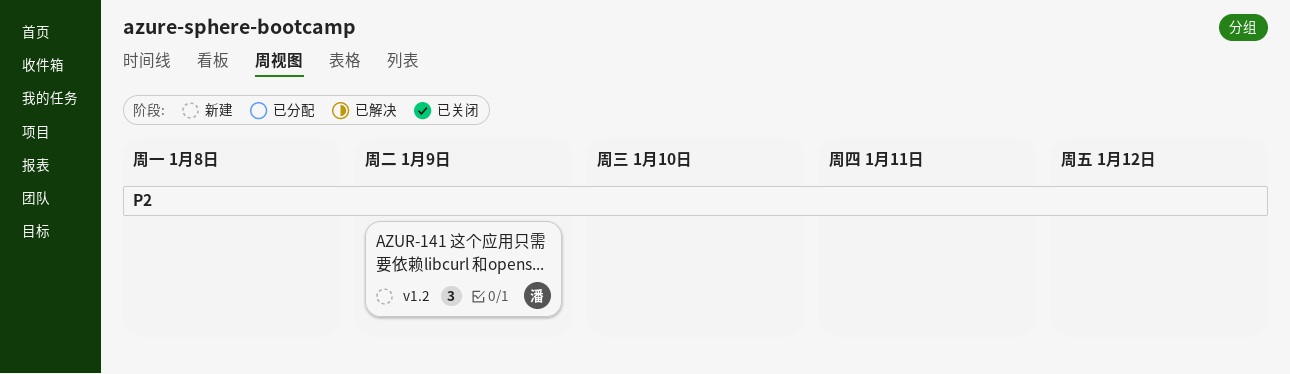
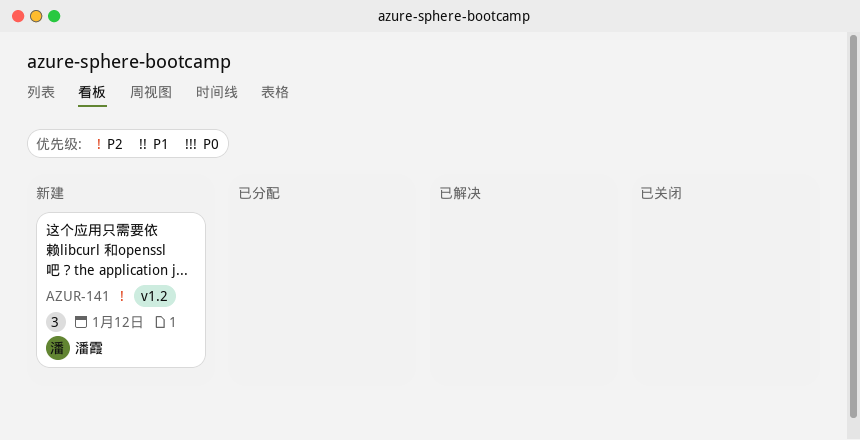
AZUR-141, due: Jan 9 -> Jan 12

